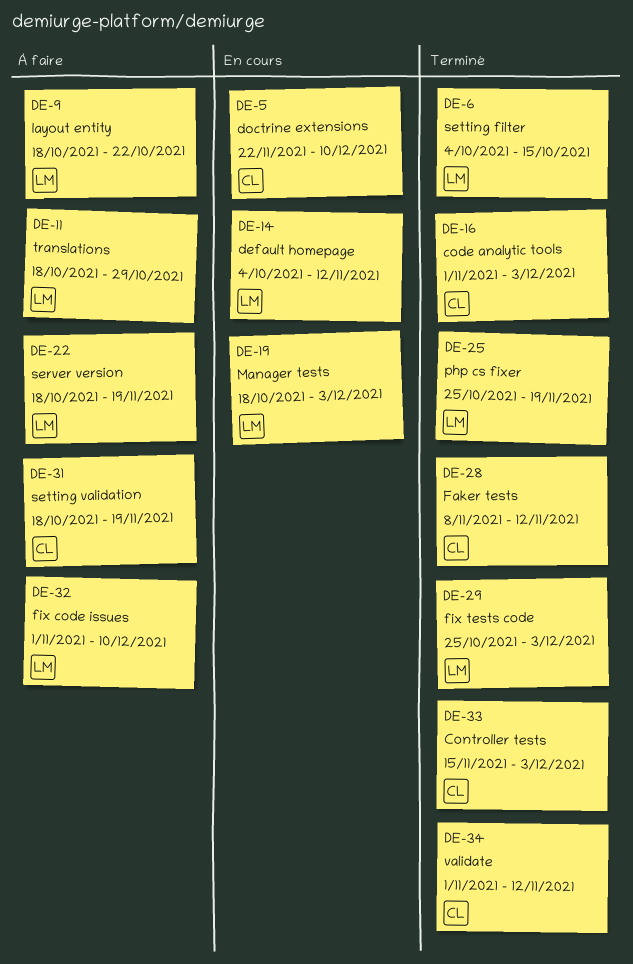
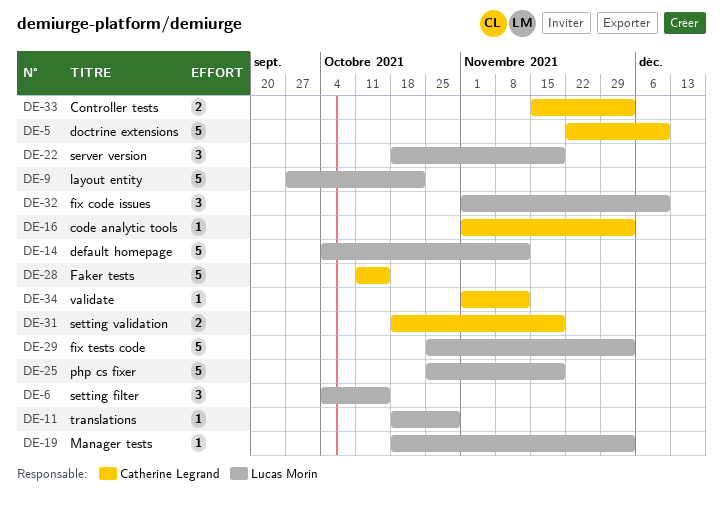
DE-9, start: Oct 18 -> Sep 27
DE-28, start: Nov 8 -> Oct 11
DE-28, due: Nov 12 -> Oct 15

